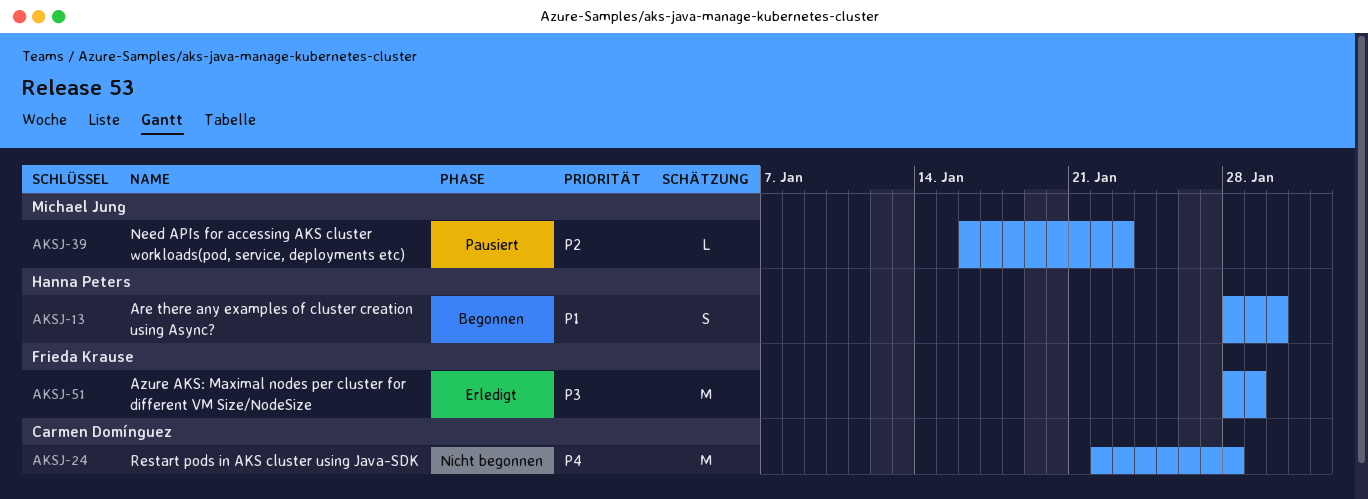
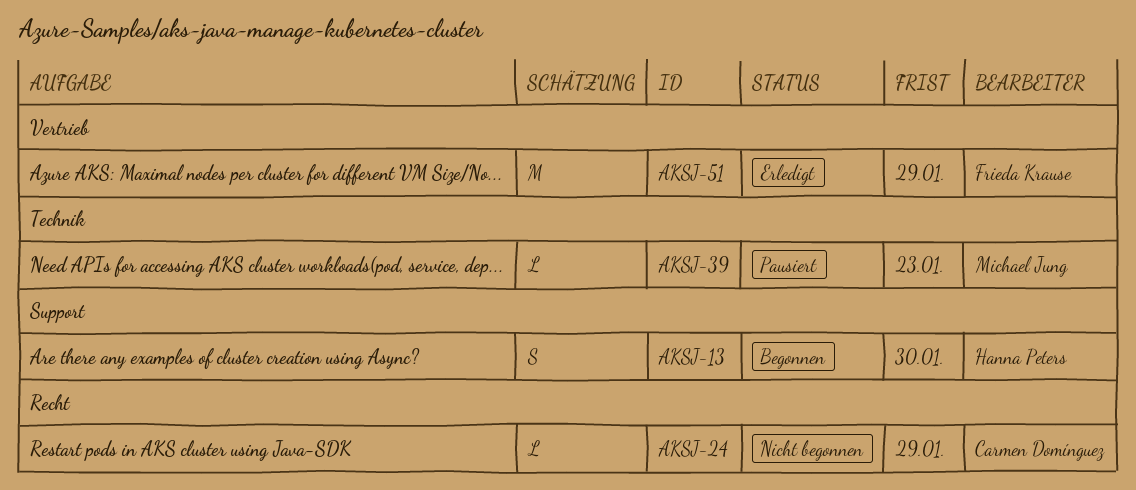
AKSJ-24, estimate: M -> L
AKSJ-24, due: Jan 28 -> Jan 29

